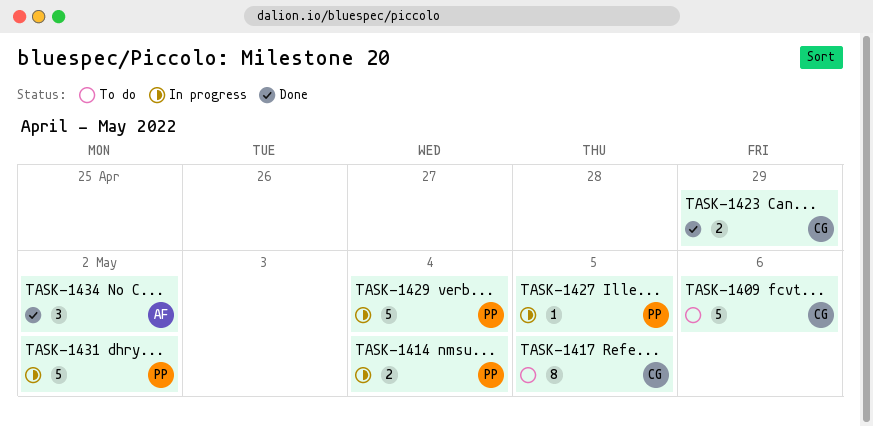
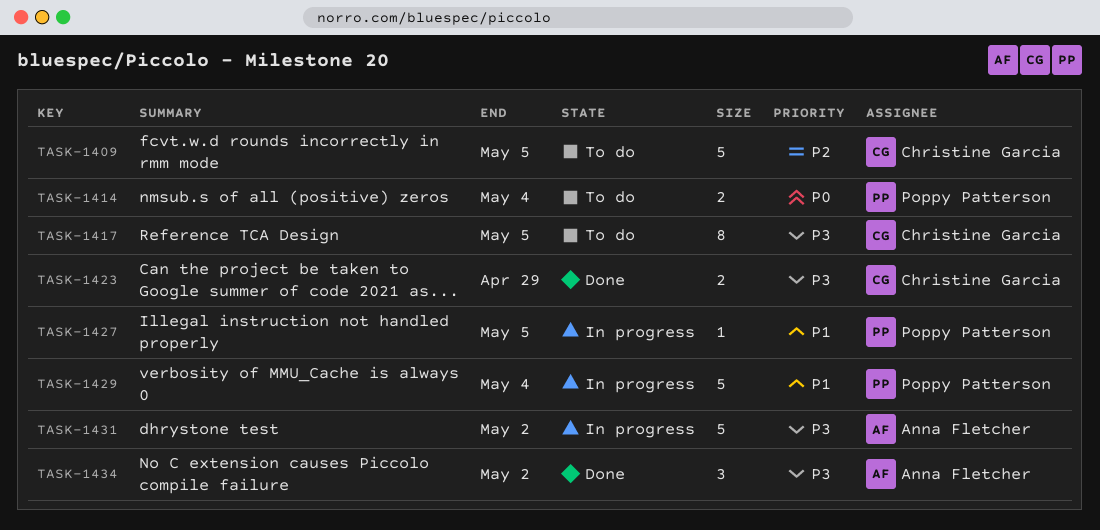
TASK-1409, due: May 6 -> May 5
TASK-1414, status: In progress -> To do
TASK-1431, owner: Poppy Patterson -> Anna Fletcher

